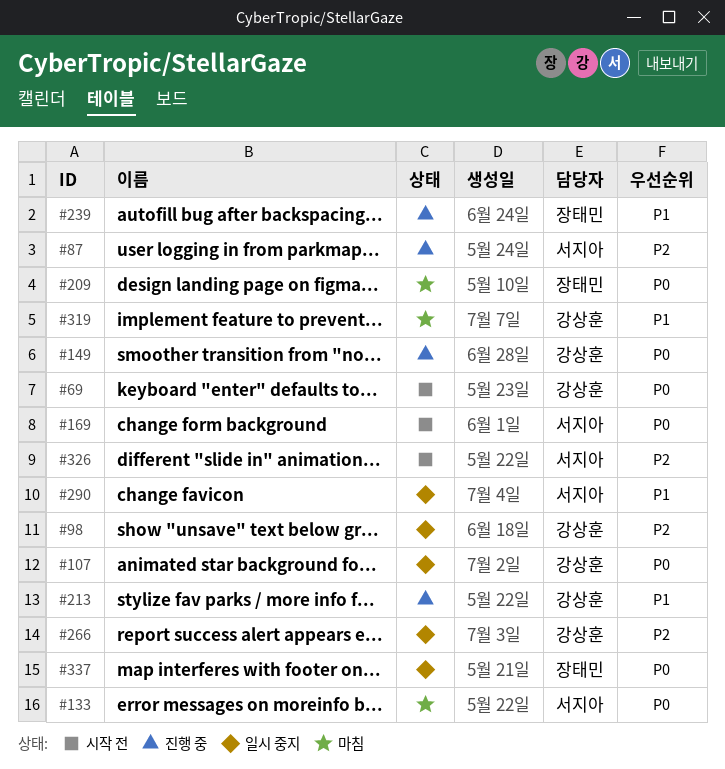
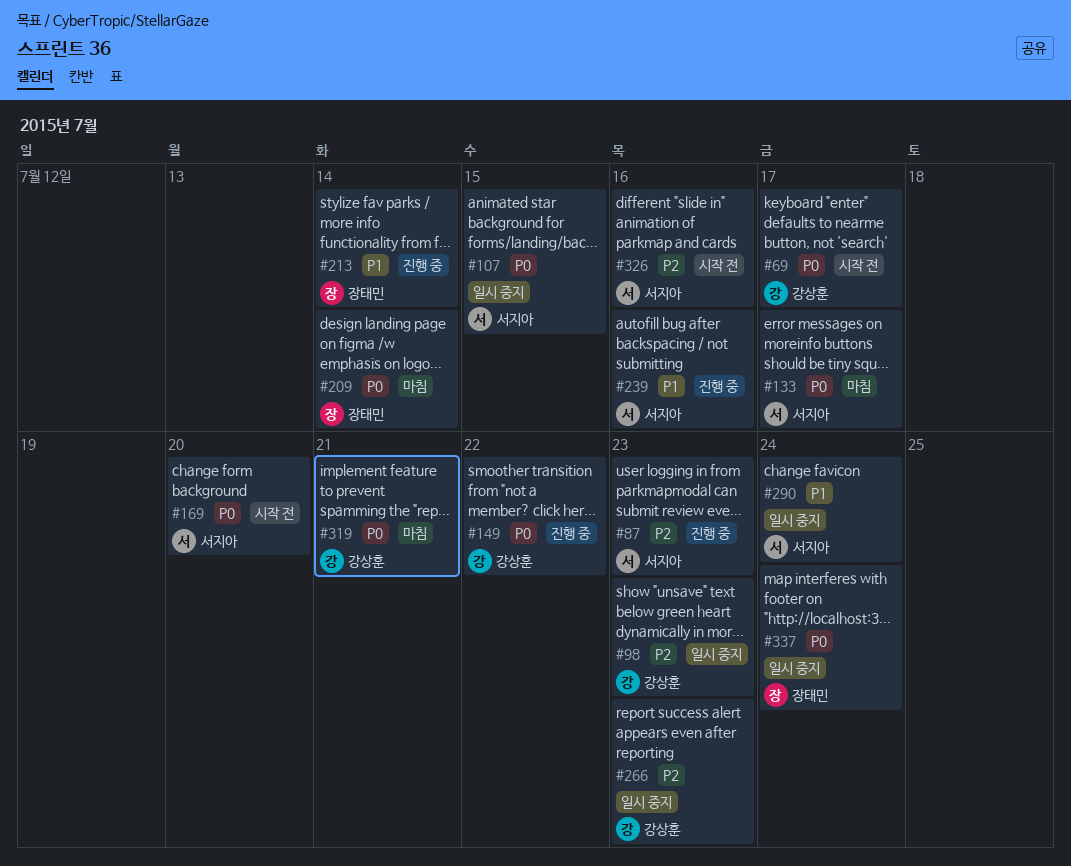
#107, owner: 강상훈 -> 서지아
#213, owner: 강상훈 -> 장태민
#239, owner: 장태민 -> 서지아
#319, priority: P1 -> P0

